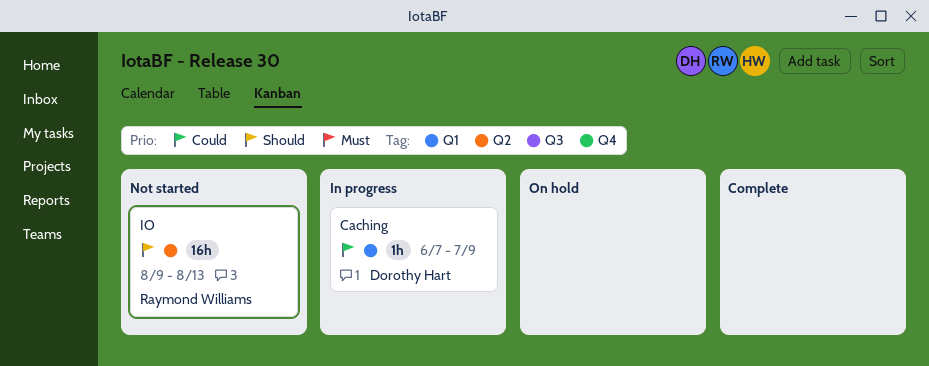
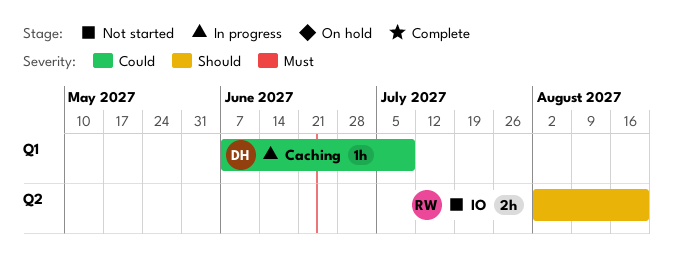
IO, estimate: 16h -> 2h
IO, start: Aug 9 -> Aug 2
IO, due: Aug 13 -> Aug 20

